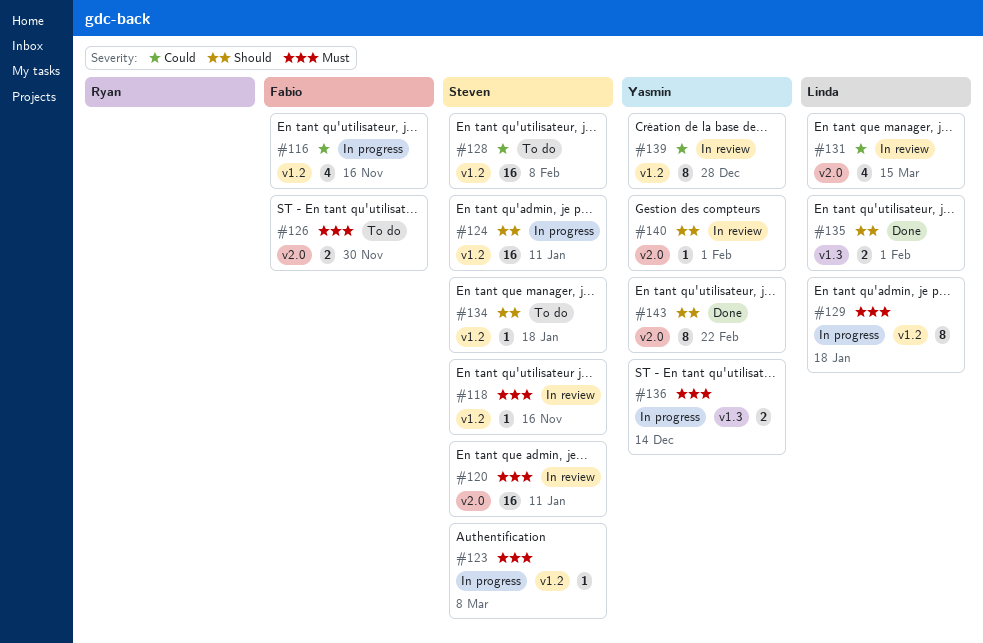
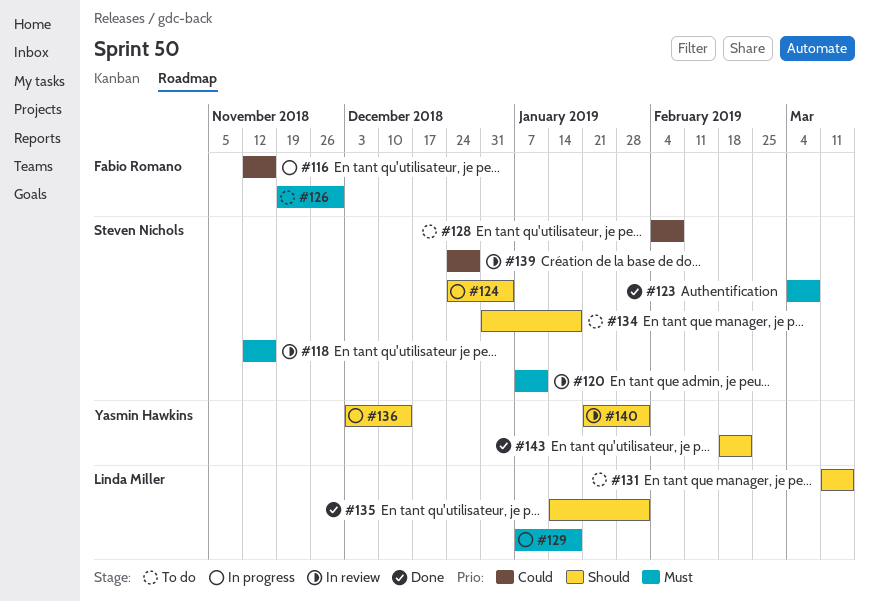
#123, status: In progress -> Done
#124, due: Jan 11 -> Jan 4
#131, status: In review -> To do
#131, priority: Could -> Should
#136, priority: Must -> Should
#139, owner: Yasmin Hawkins -> Steven Nichols

